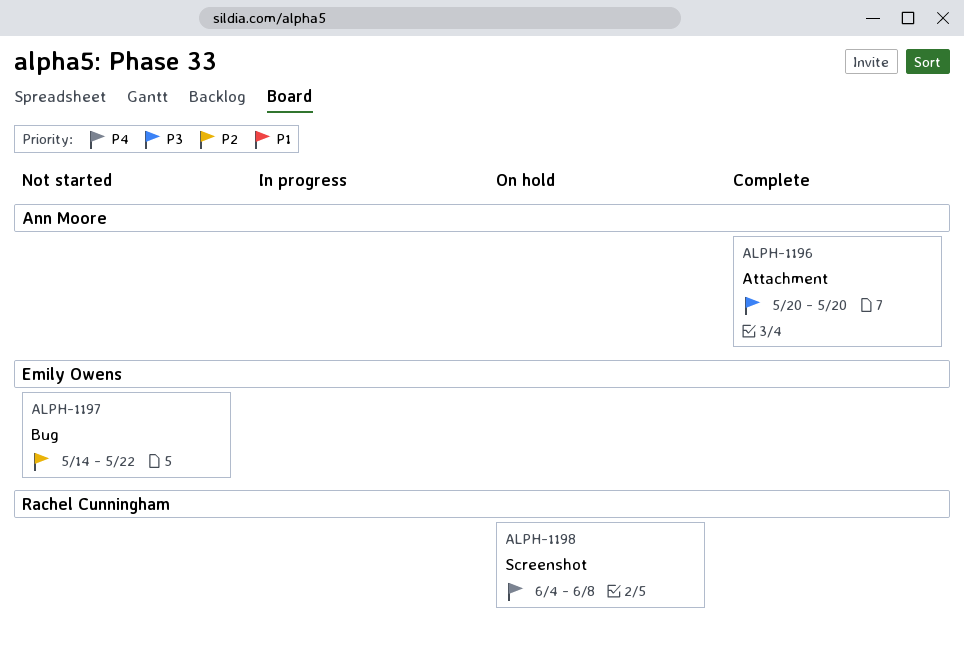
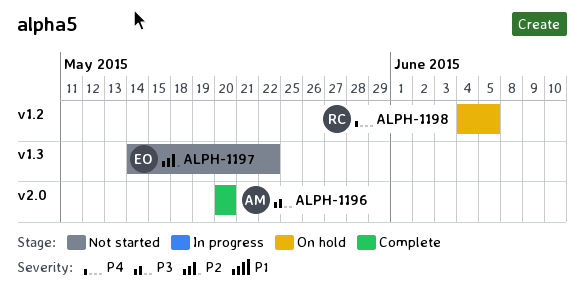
ALPH-1198, due: Jun 8 -> Jun 5

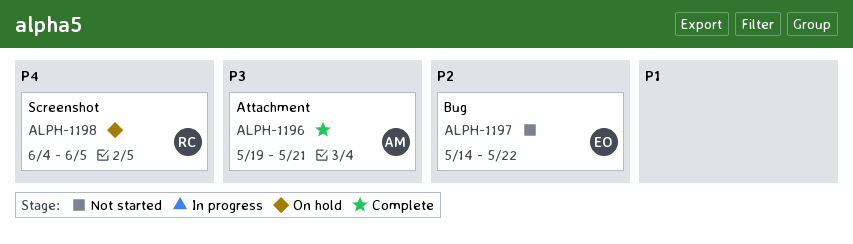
ALPH-1196, start: May 20 -> May 19
ALPH-1196, due: May 20 -> May 21

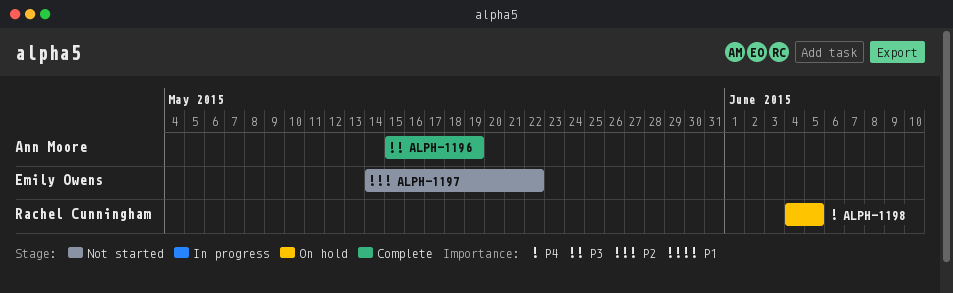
ALPH-1196, start: May 19 -> May 15
ALPH-1196, due: May 21 -> May 19

